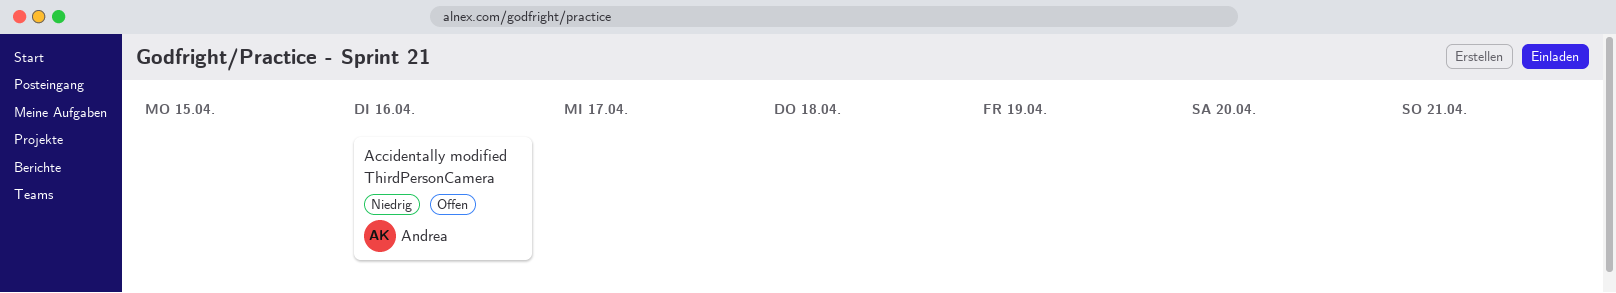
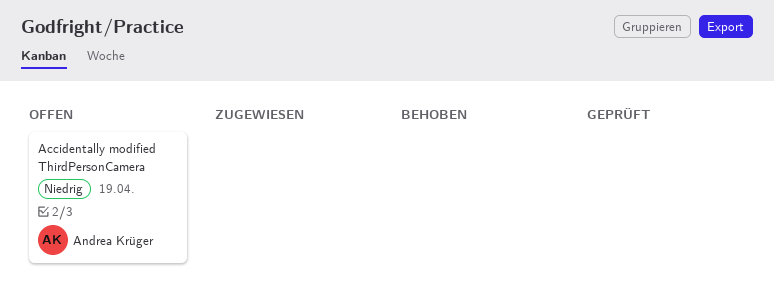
Accidentally modified ThirdPersonCamera, due: Apr 16 -> Apr 19

